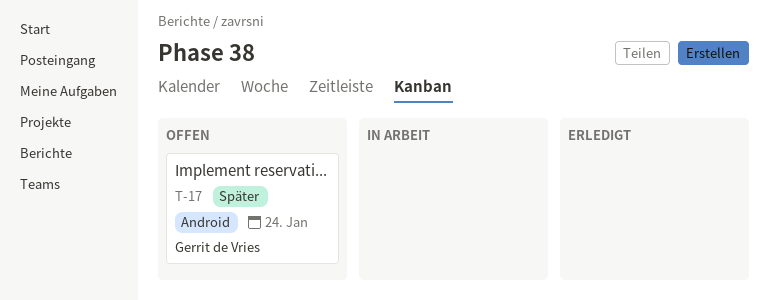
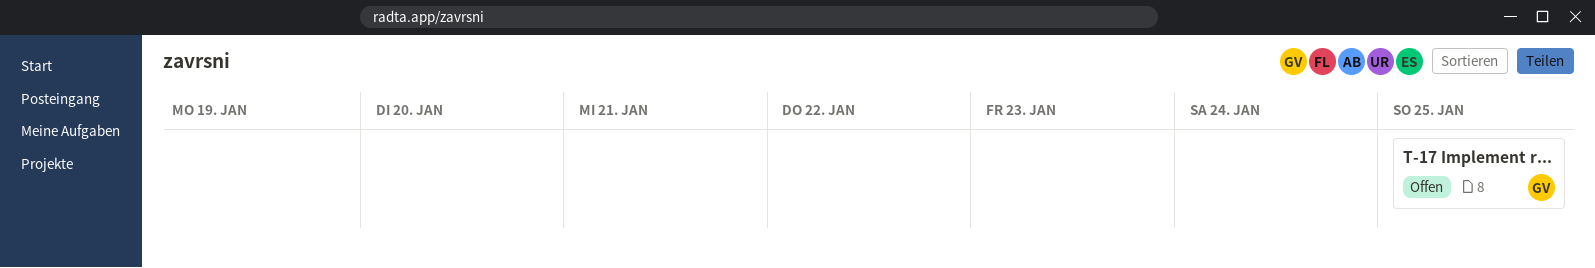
T-17, due: Jan 24 -> Jan 25

